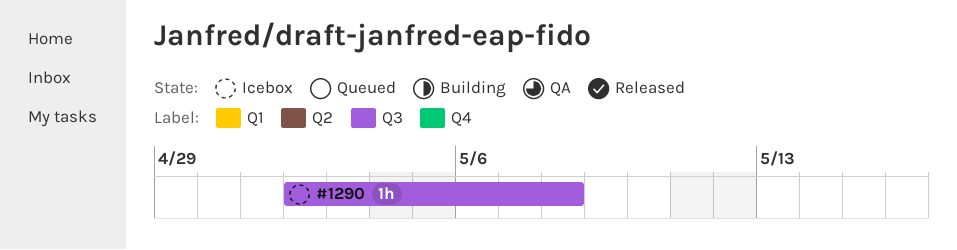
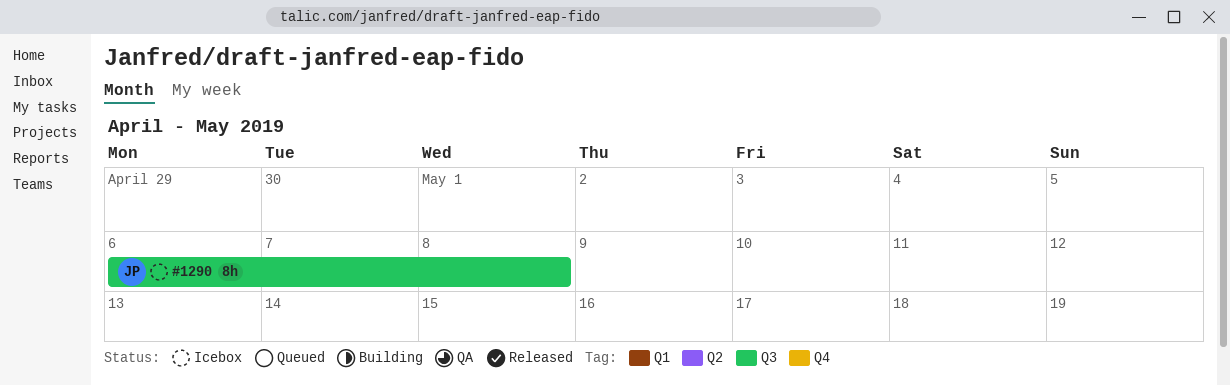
#1290, estimate: 1h -> 8h
#1290, start: May 2 -> May 6

